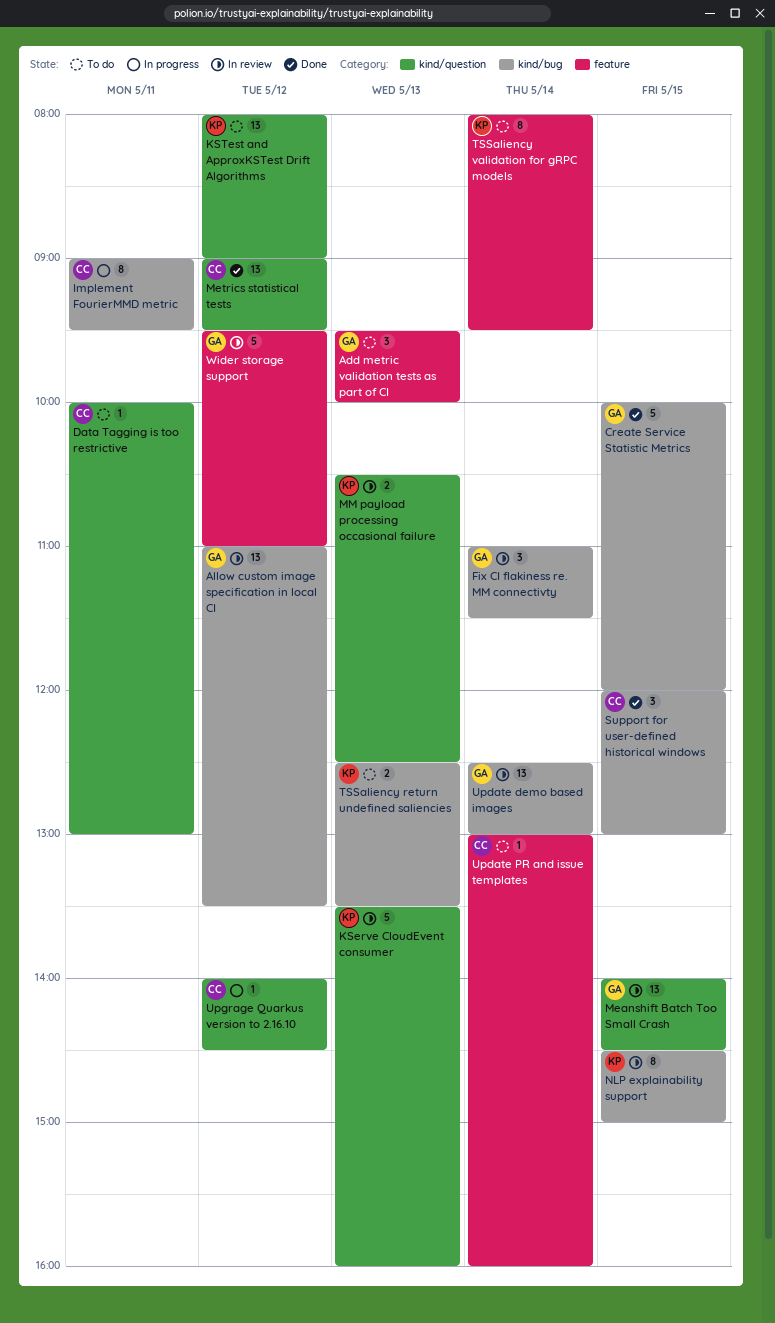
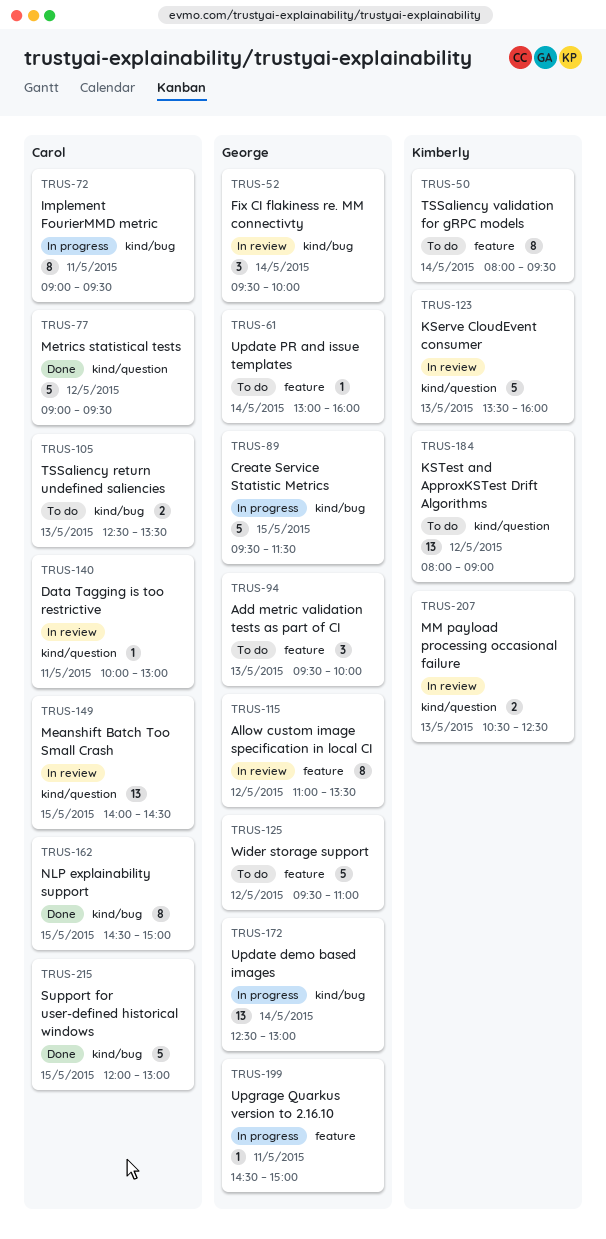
Allow custom image specification in local CI, label: kind/bug -> feature
Allow custom image specification in local CI, estimate: 13 -> 8
Create Service Statistic Metrics, status: Done -> In progress
Create Service Statistic Metrics, begins: 10:00 -> 09:30
Create Service Statistic Metrics, ends: 12:00 -> 11:30
Data Tagging is too restrictive, status: To do -> In review
Fix CI flakiness re. MM connectivty, begins: 11:00 -> 09:30
Fix CI flakiness re. MM connectivty, ends: 11:30 -> 10:00
Meanshift Batch Too Small Crash, owner: George -> Carol
Metrics statistical tests, estimate: 13 -> 5
NLP explainability support, status: In review -> Done
NLP explainability support, owner: Kimberly -> Carol
Support for user-defined historical windows, estimate: 3 -> 5
TSSaliency return undefined saliencies, owner: Kimberly -> Carol
Update demo based images, status: In review -> In progress
Update PR and issue templates, owner: Carol -> George
Upgrage Quarkus version to 2.16.10, owner: Carol -> George
Upgrage Quarkus version to 2.16.10, label: kind/question -> feature
Upgrage Quarkus version to 2.16.10, day: May 12 -> May 11
Upgrage Quarkus version to 2.16.10, begins: 14:00 -> 14:30
Upgrage Quarkus version to 2.16.10, ends: 14:30 -> 15:00
Wider storage support, status: In review -> To do

